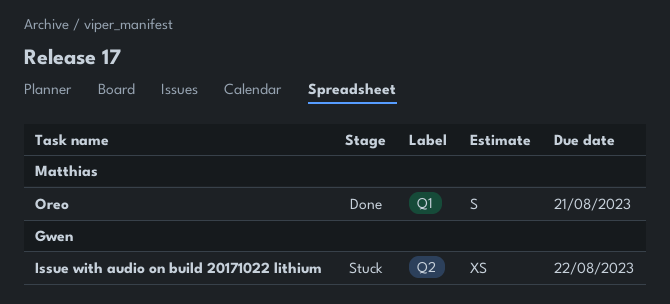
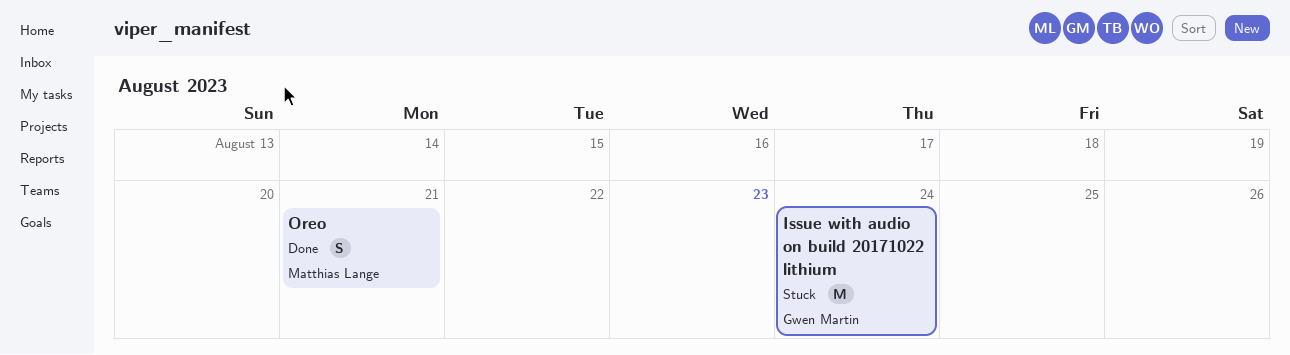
Issue with audio on build 20171022 lithium, estimate: XS -> M
Issue with audio on build 20171022 lithium, due: Aug 22 -> Aug 24

